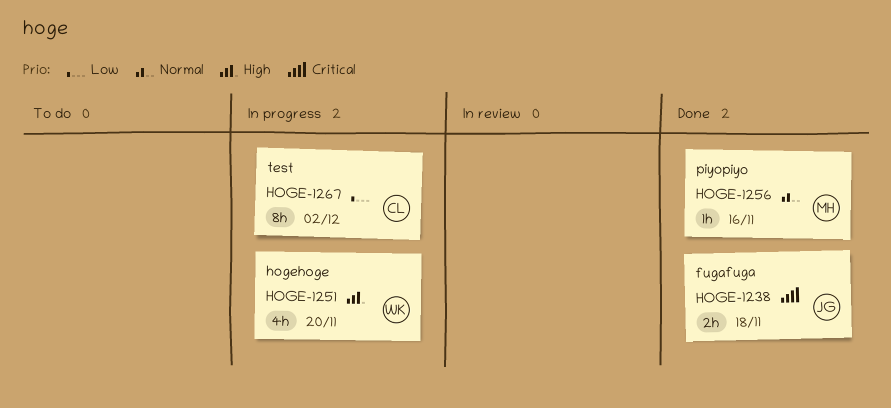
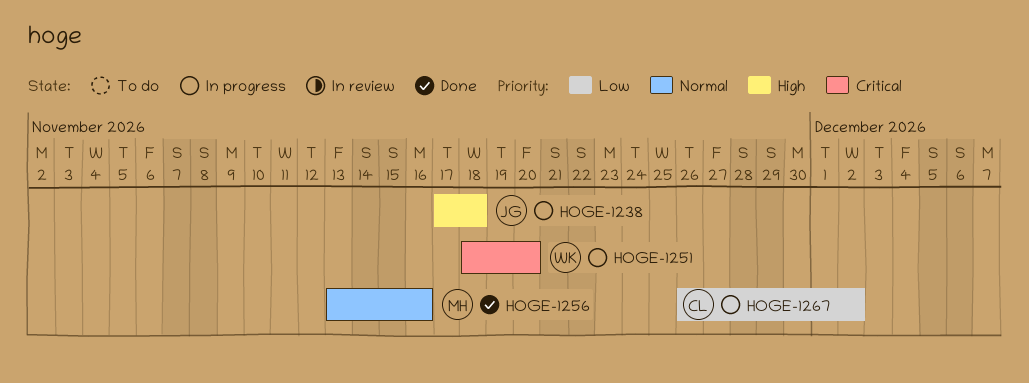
HOGE-1238, status: Done -> In progress
HOGE-1238, priority: Critical -> High
HOGE-1251, priority: High -> Critical

